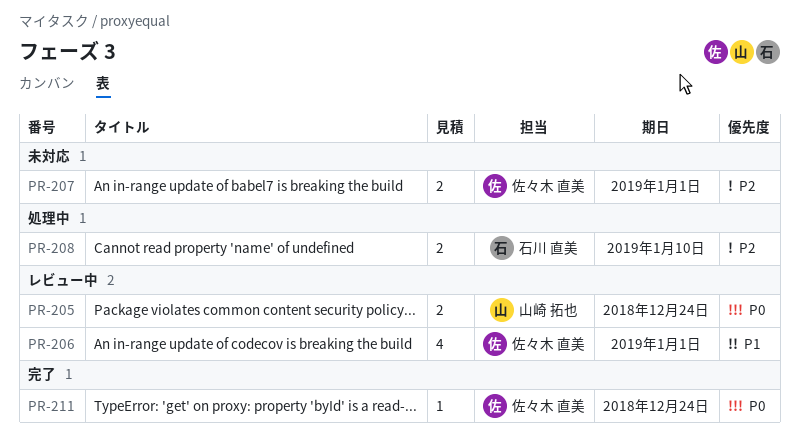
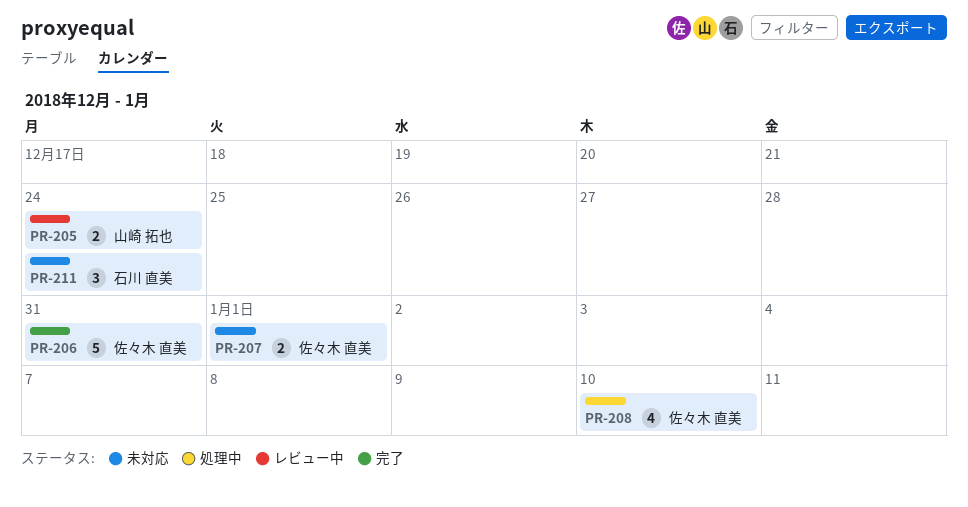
PR-206, status: レビュー中 -> 完了
PR-206, estimate: 4 -> 5
PR-206, due: Jan 1 -> Dec 31
PR-208, owner: 石川 直美 -> 佐々木 直美
PR-208, estimate: 2 -> 4
PR-211, status: 完了 -> 未対応
PR-211, owner: 佐々木 直美 -> 石川 直美
PR-211, estimate: 1 -> 3

